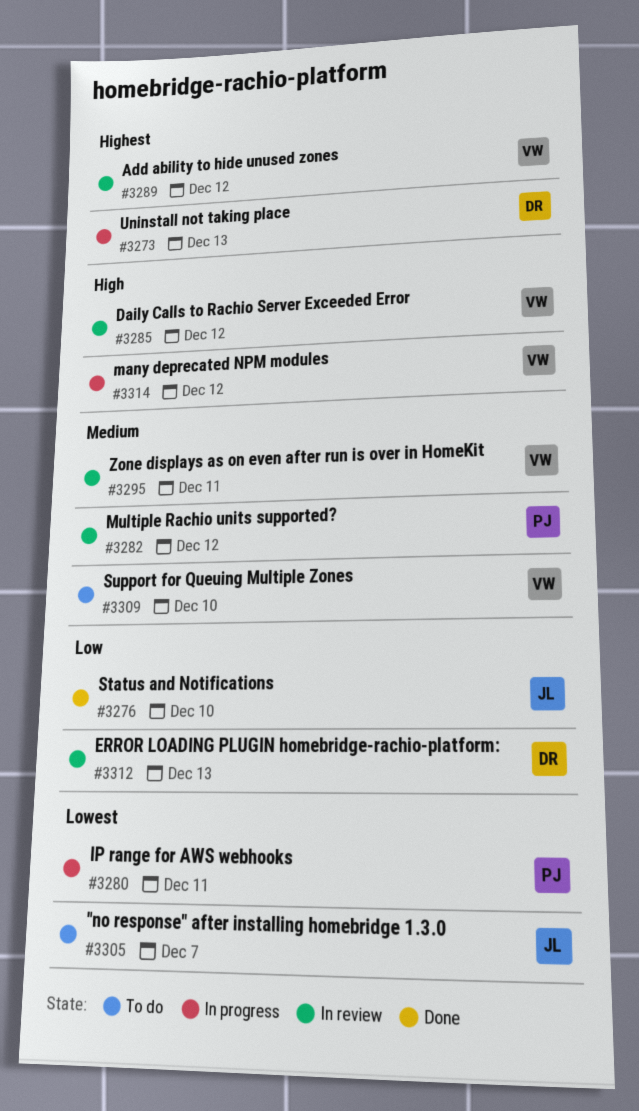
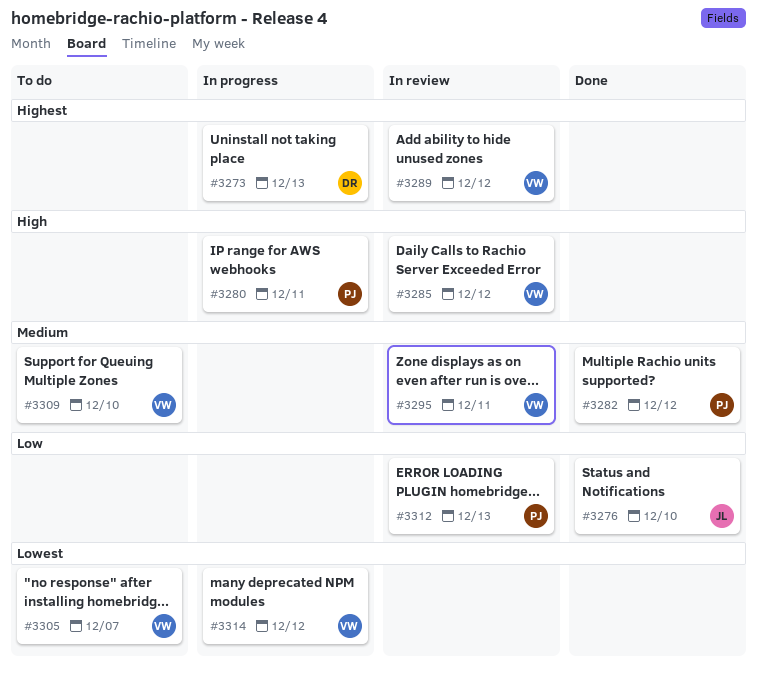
#3280, priority: Lowest -> High
#3282, status: In review -> Done
#3305, owner: JL -> VW
#3312, owner: DR -> PJ
#3314, priority: High -> Lowest

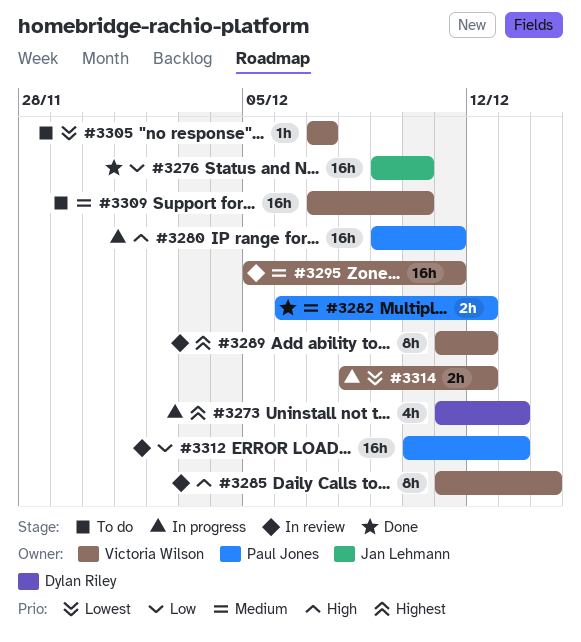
#3285, due: Dec 12 -> Dec 14

